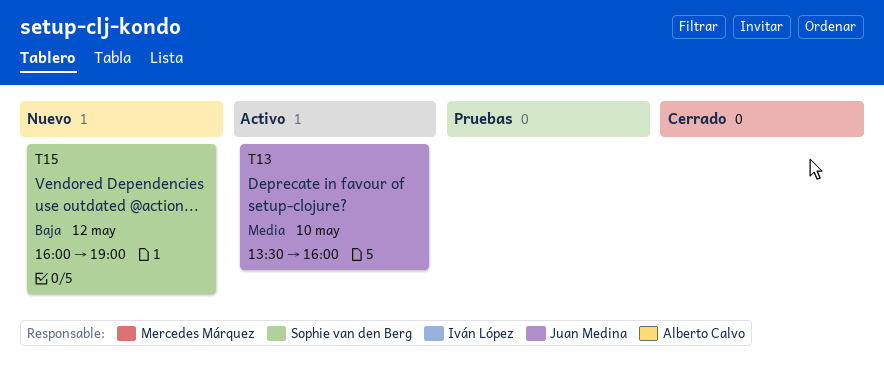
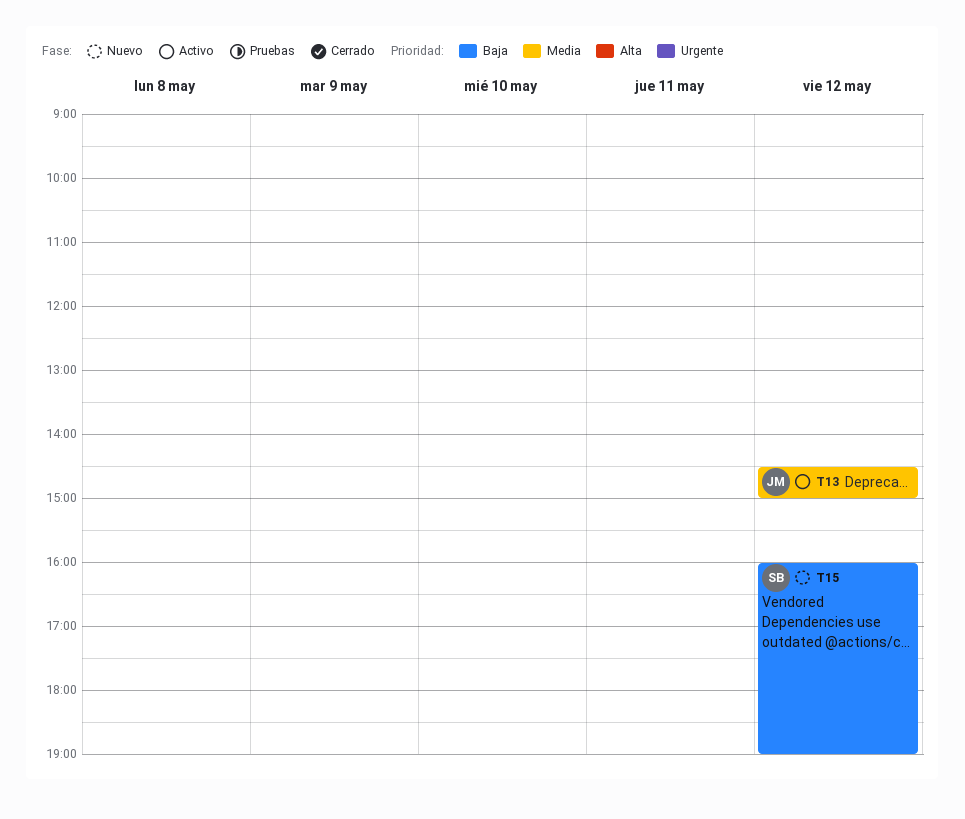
T13, day: May 10 -> May 12
T13, begins: 13:30 -> 14:30
T13, ends: 16:00 -> 15:00

